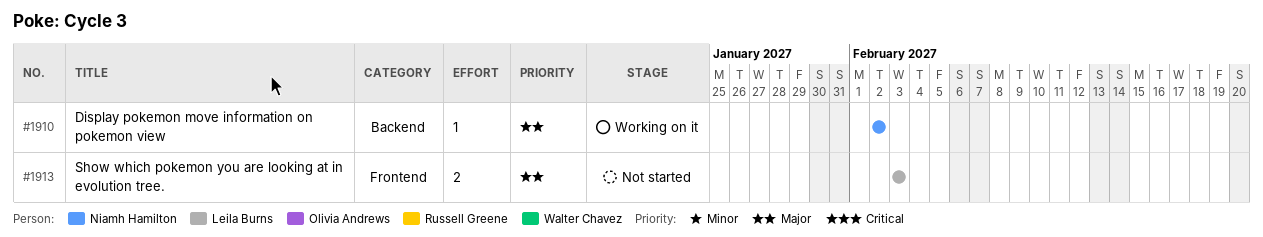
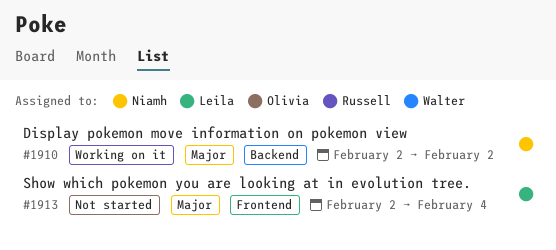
#1913, start: Feb 3 -> Feb 2
#1913, due: Feb 3 -> Feb 4

